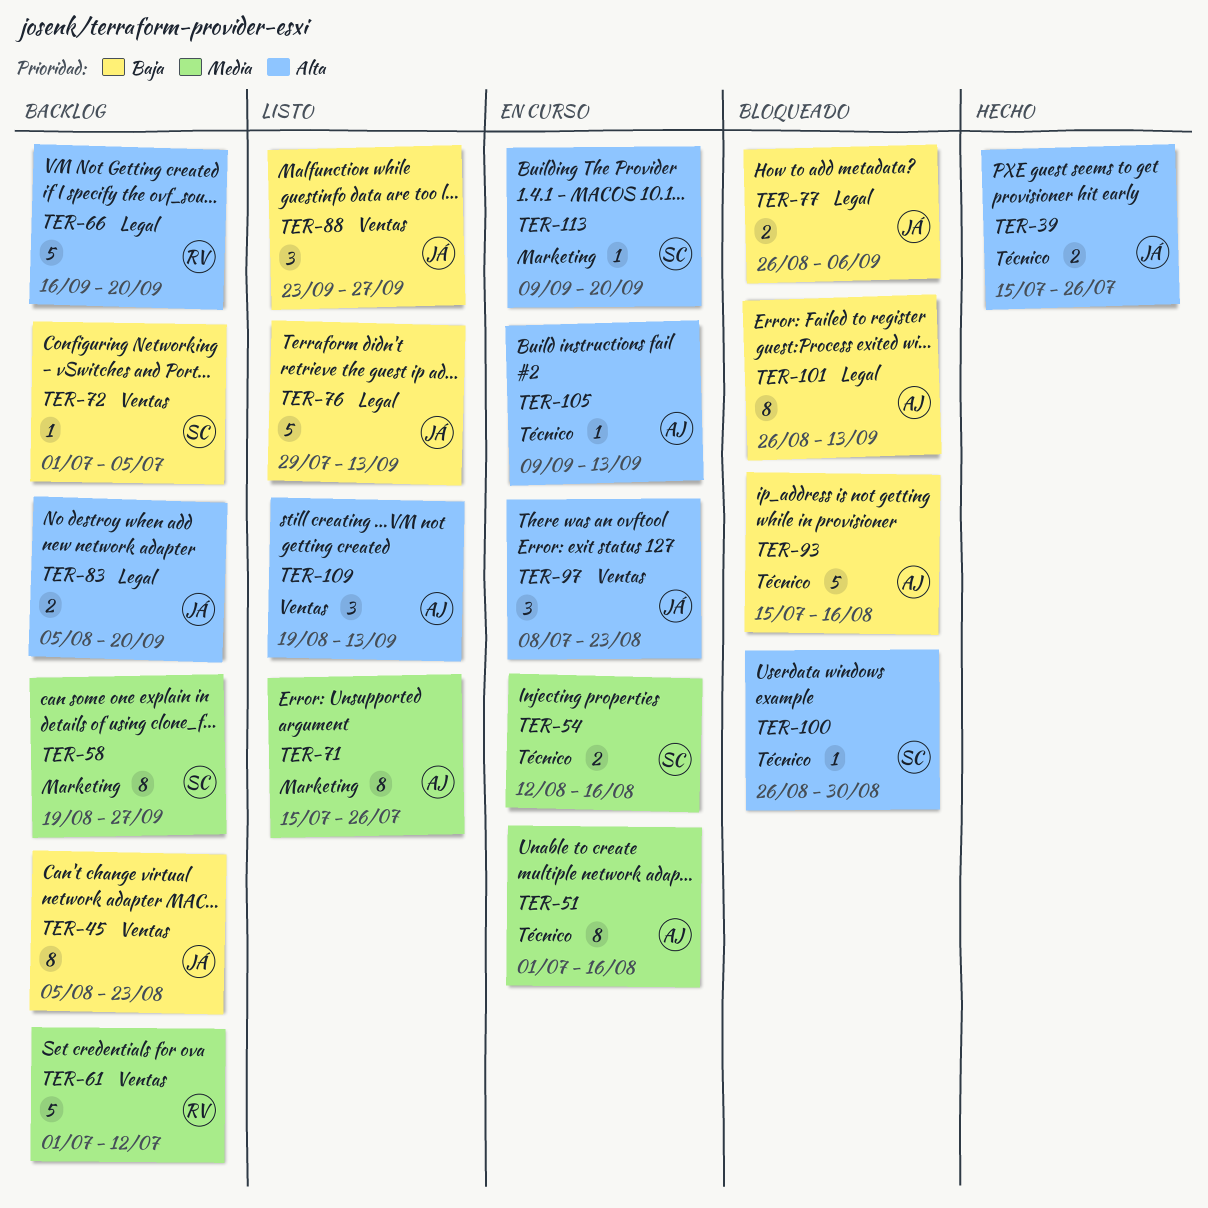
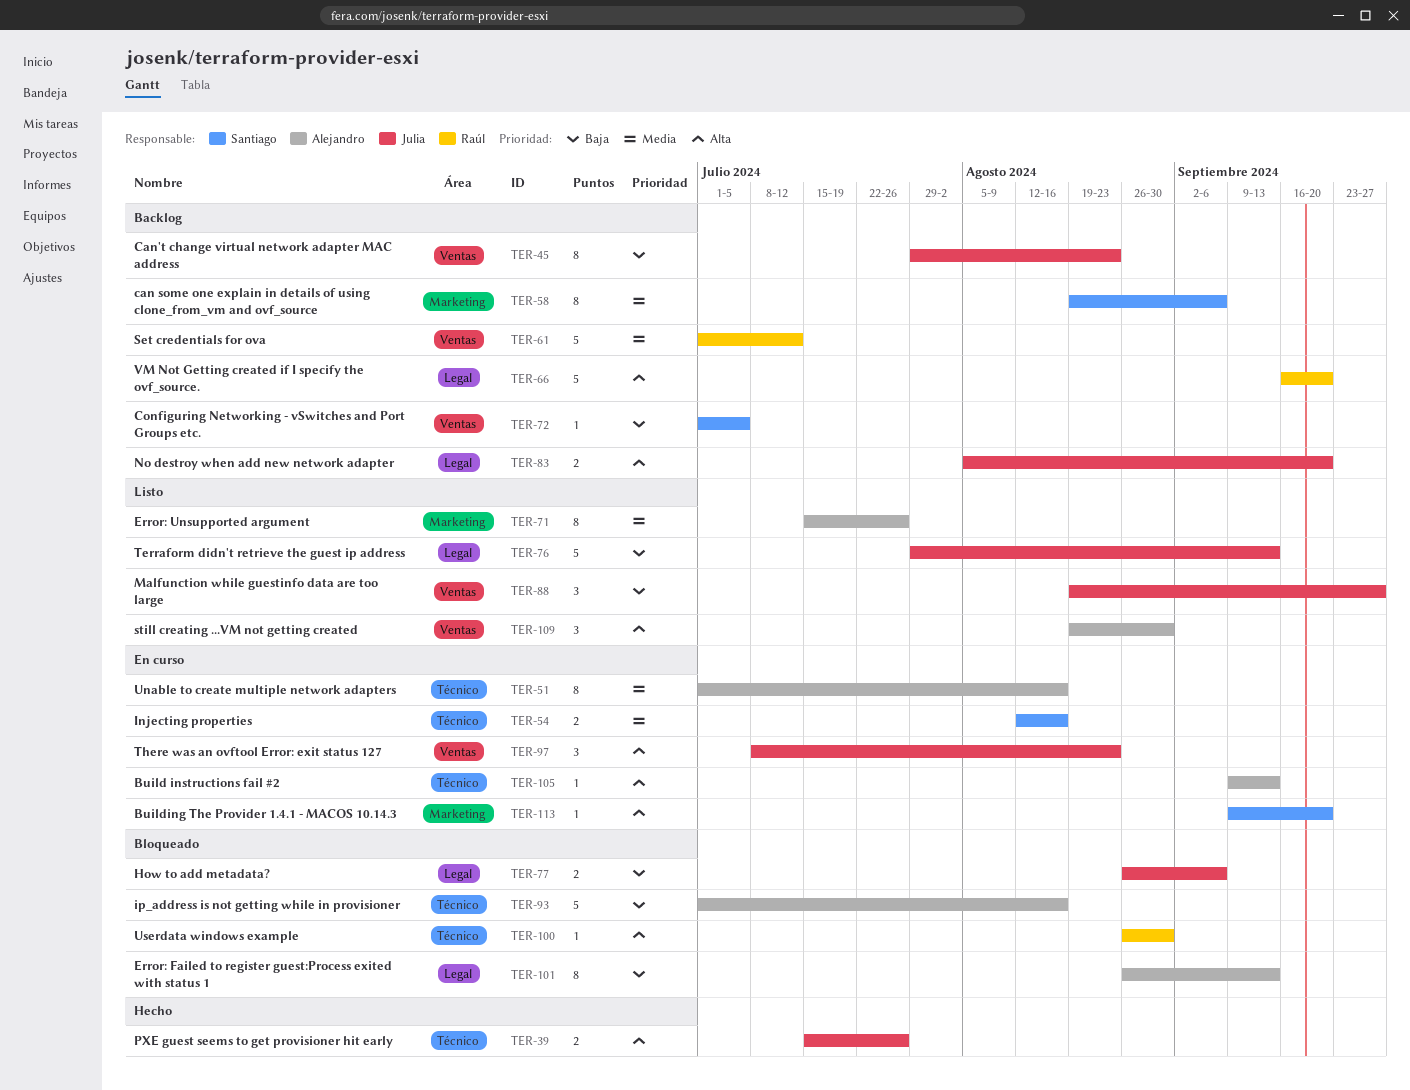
TER-45, start: Aug 5 -> Jul 29
TER-58, due: Sep 27 -> Sep 6
TER-88, start: Sep 23 -> Aug 19
TER-93, start: Jul 15 -> Jul 1
TER-100, owner: Santiago -> Raúl
TER-109, due: Sep 13 -> Aug 30

